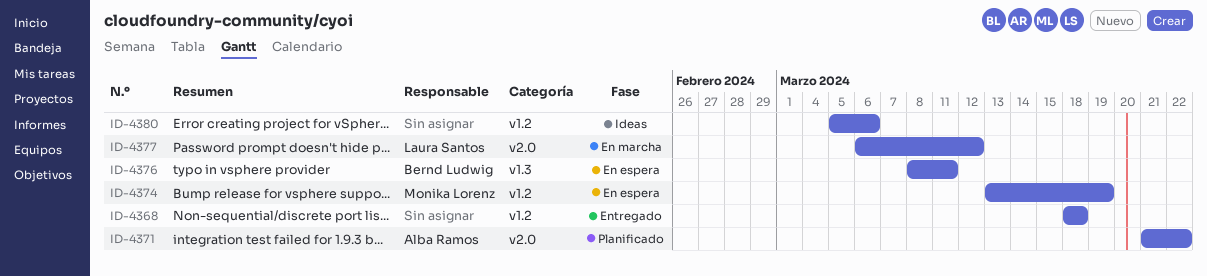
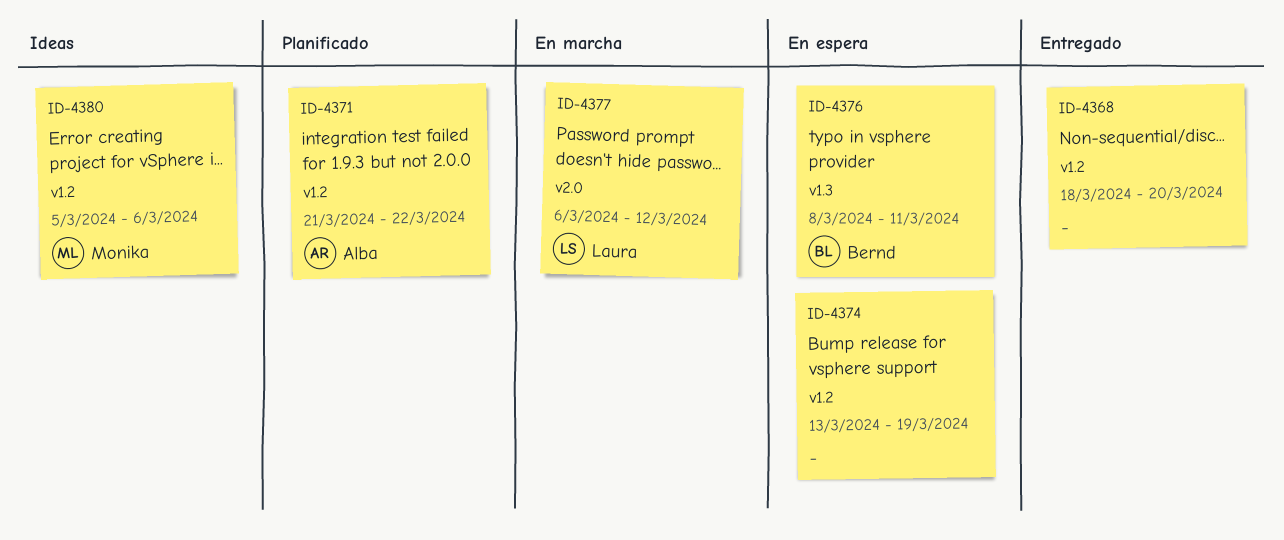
ID-4368, due: Mar 18 -> Mar 20
ID-4371, label: v2.0 -> v1.2
ID-4374, owner: Monika Lorenz -> none
ID-4380, owner: none -> Monika Lorenz

